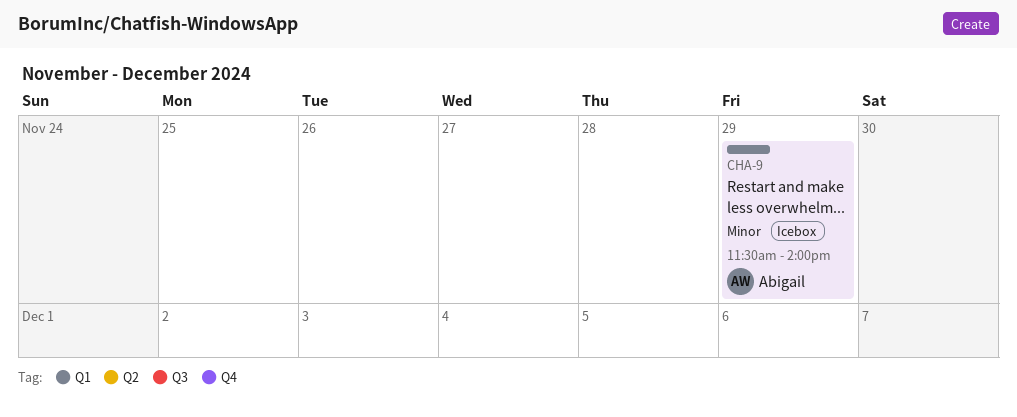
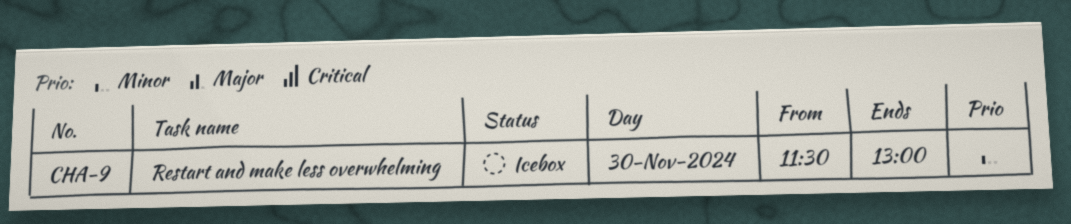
CHA-9, day: Nov 29 -> Nov 30
CHA-9, ends: 14:00 -> 13:00

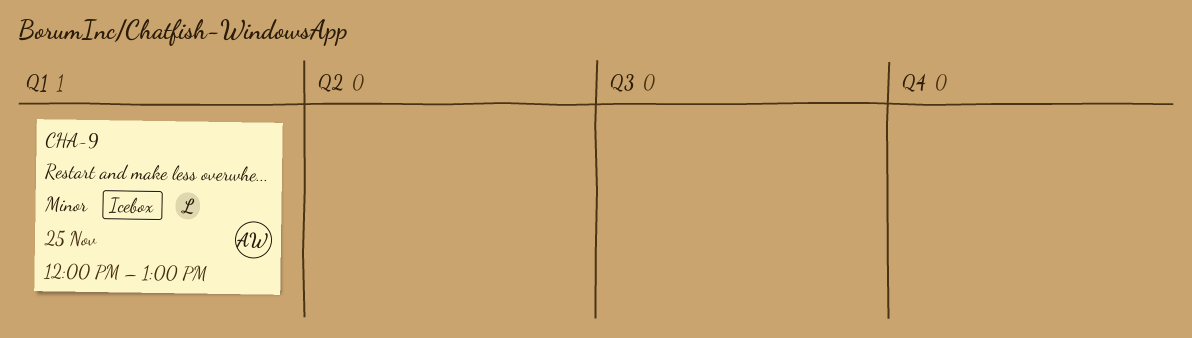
CHA-9, day: Nov 30 -> Nov 25
CHA-9, begins: 11:30 -> 12:00

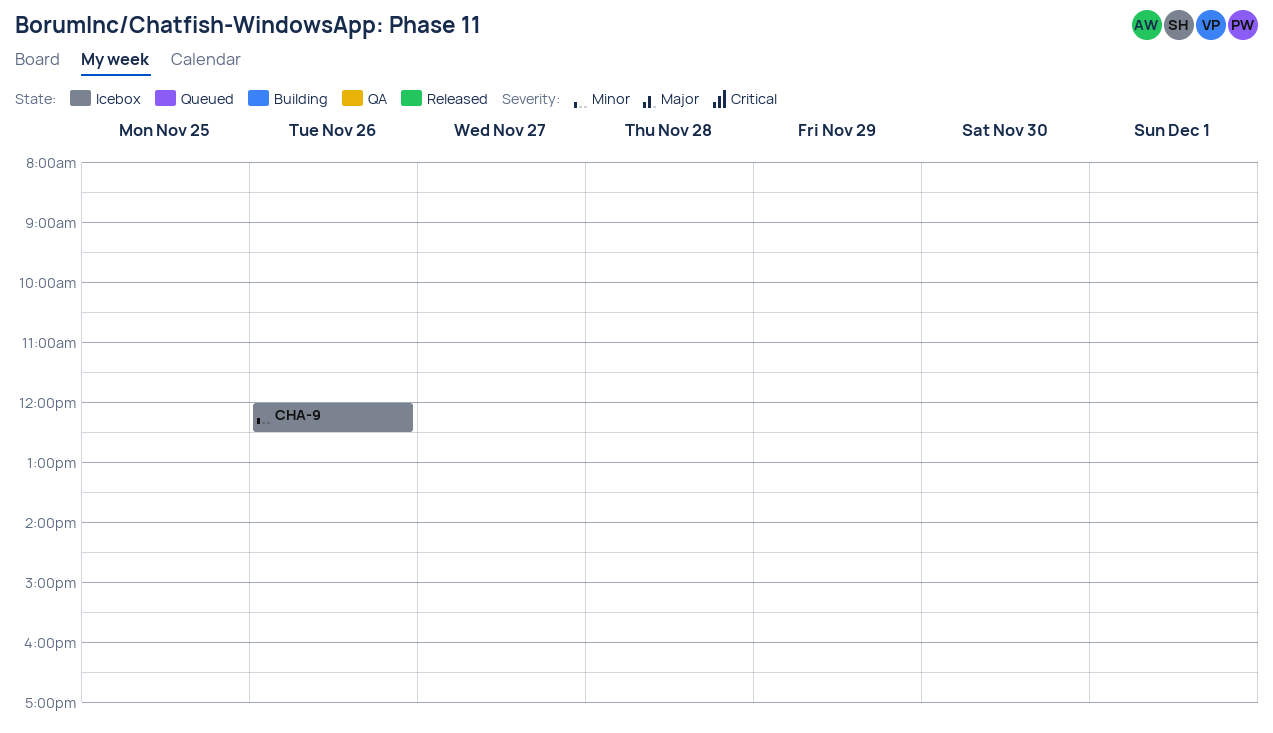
CHA-9, day: Nov 25 -> Nov 26
CHA-9, ends: 13:00 -> 12:30

